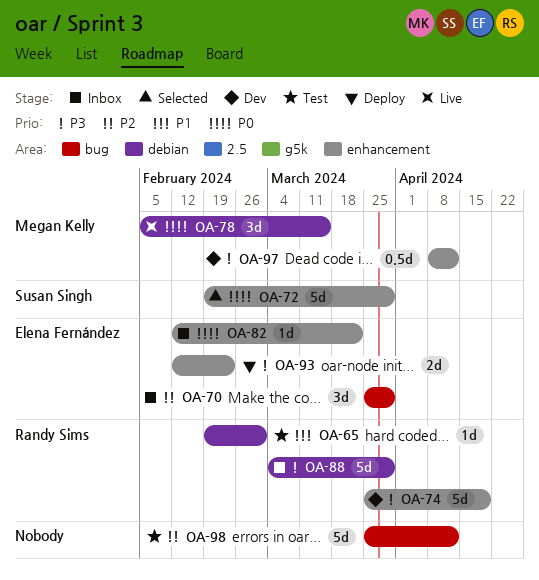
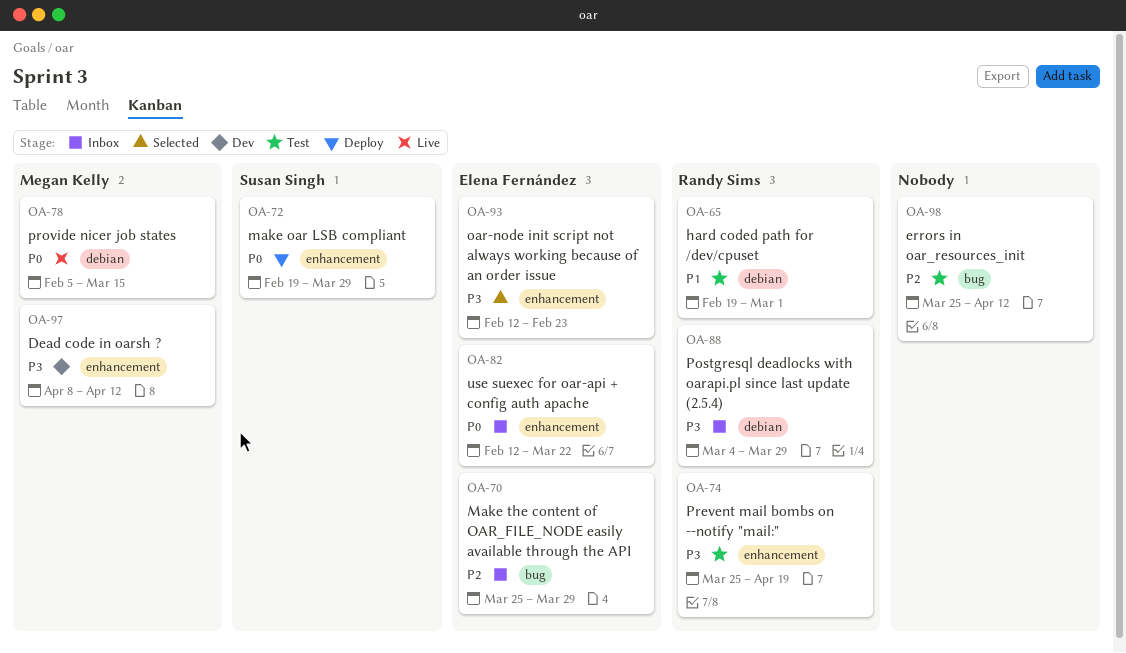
OA-72, status: Selected -> Deploy
OA-74, status: Dev -> Test
OA-93, status: Deploy -> Selected

